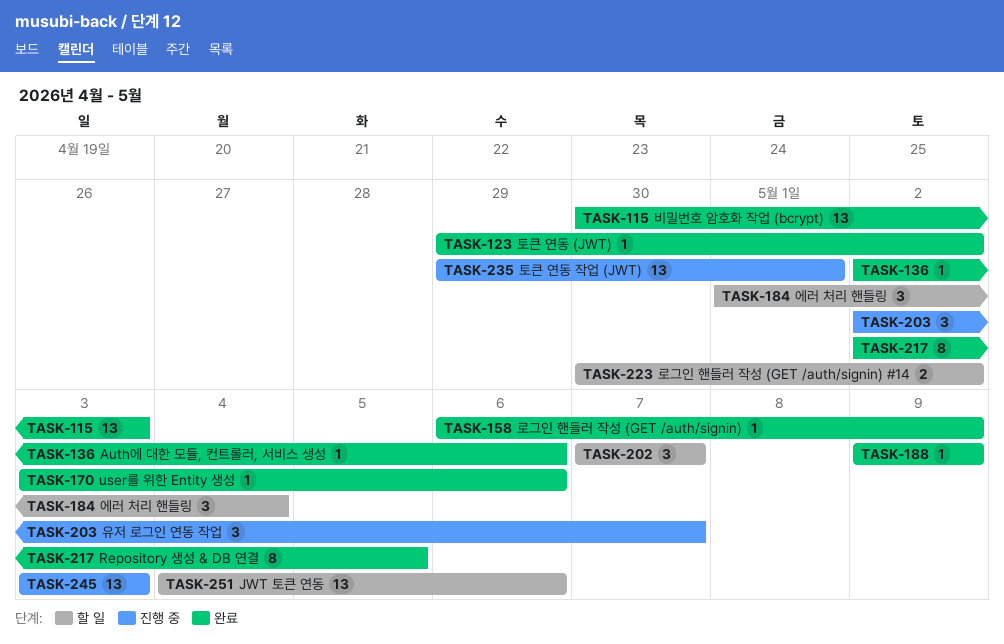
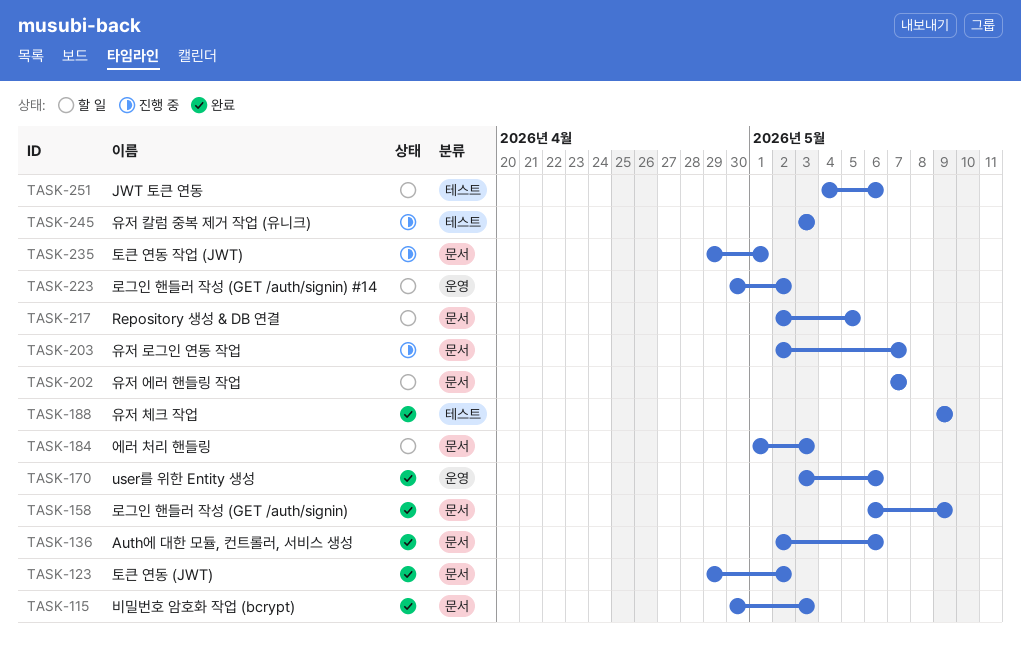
TASK-184, due: May 4 -> May 3
TASK-217, status: 완료 -> 할 일

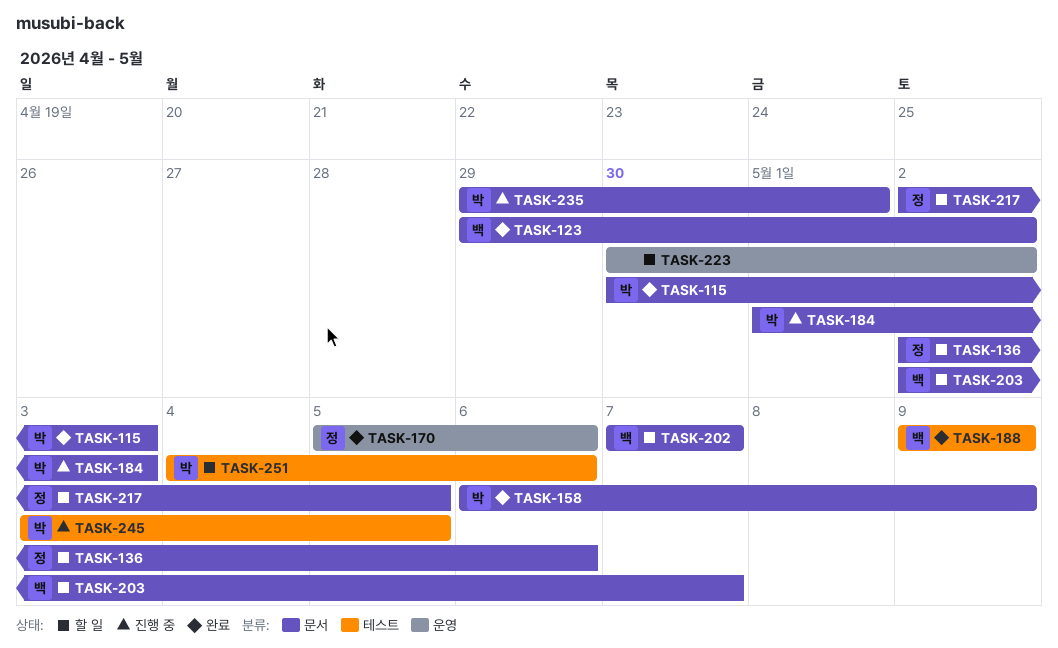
TASK-136, status: 완료 -> 할 일
TASK-170, start: May 3 -> May 5
TASK-184, status: 할 일 -> 진행 중
TASK-203, status: 진행 중 -> 할 일
TASK-245, due: May 3 -> May 5

